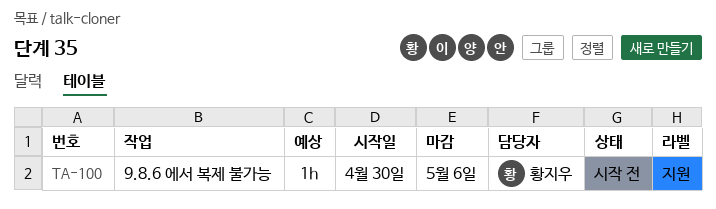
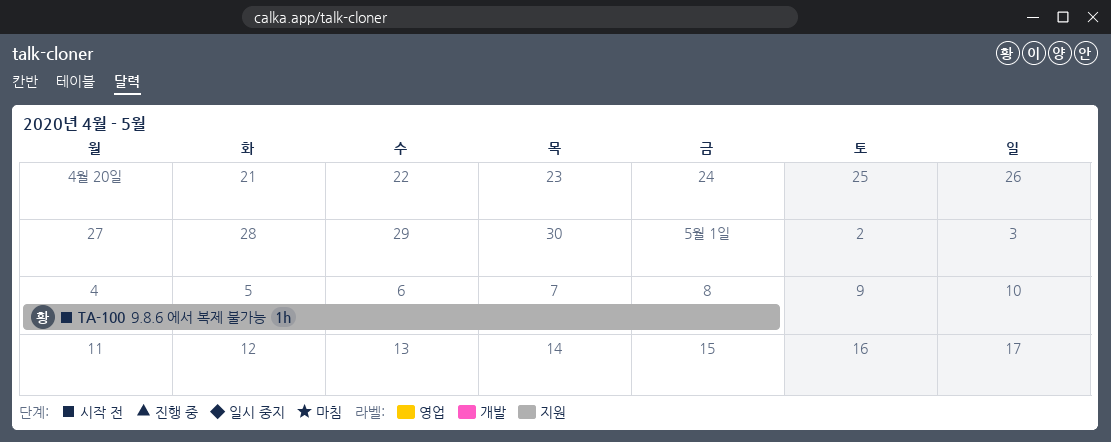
TA-100, start: Apr 30 -> May 4
TA-100, due: May 6 -> May 8

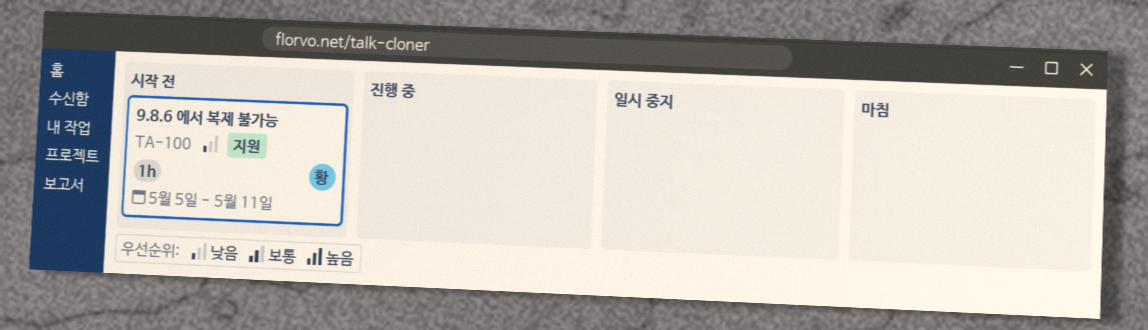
TA-100, start: May 4 -> May 5
TA-100, due: May 8 -> May 11

